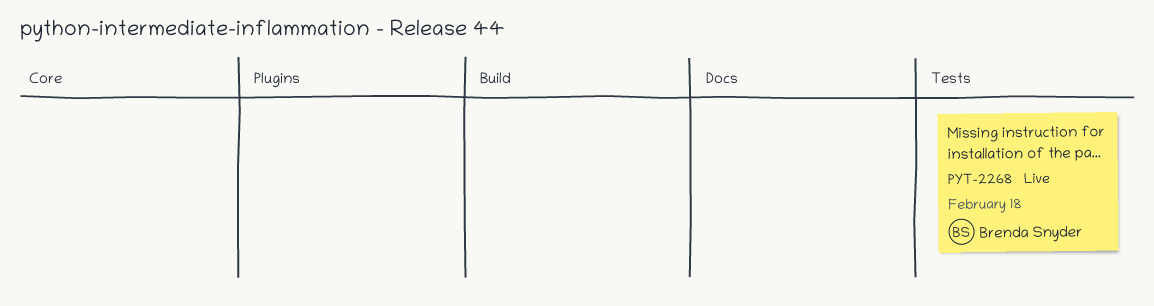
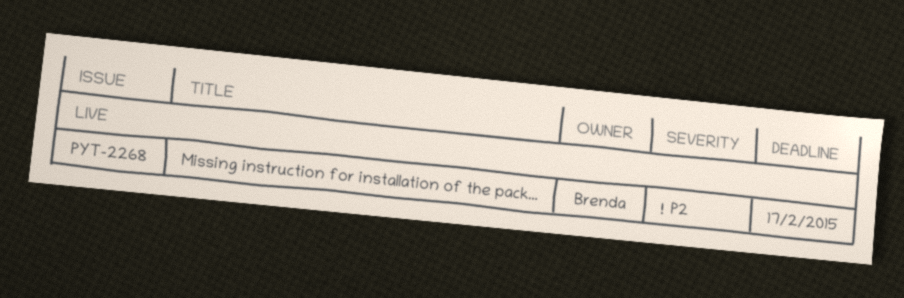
PYT-2268, due: Feb 18 -> Feb 17

